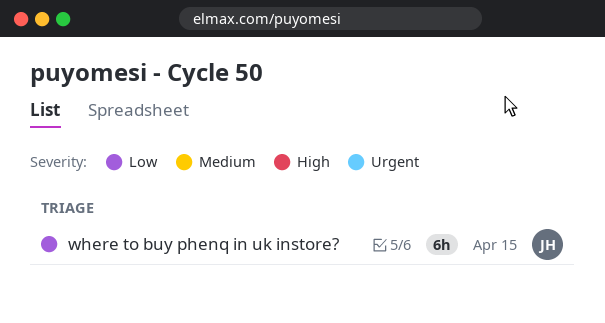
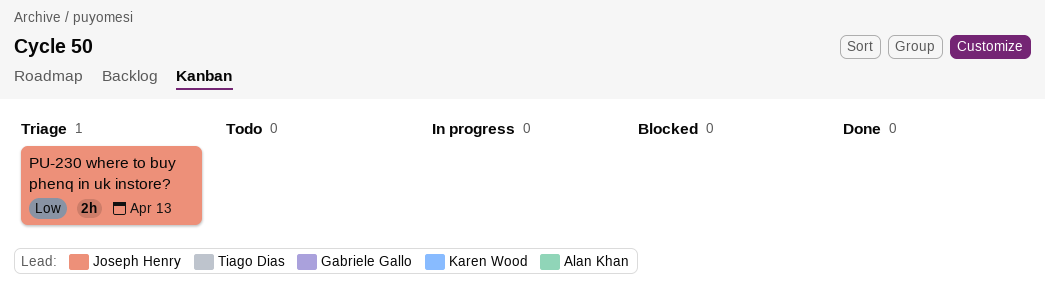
where to buy phenq in uk instore?, estimate: 6h -> 2h
where to buy phenq in uk instore?, due: Apr 15 -> Apr 13

